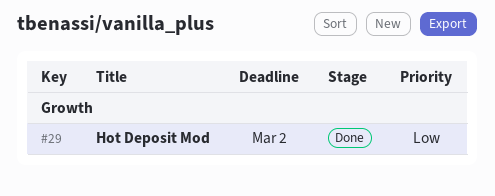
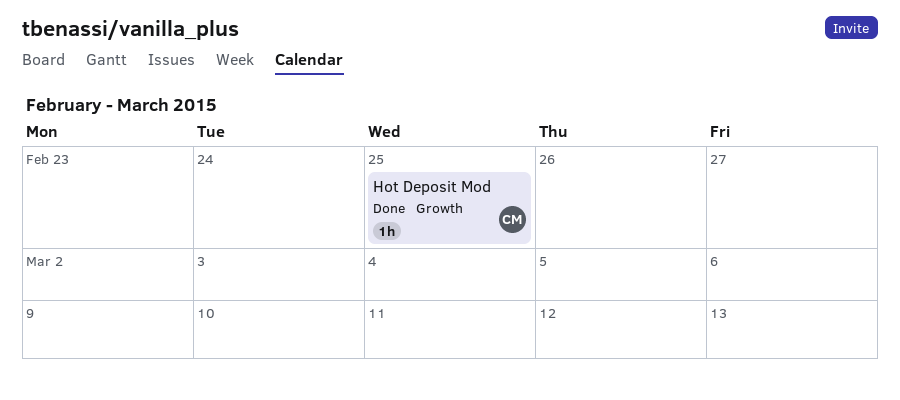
Hot Deposit Mod, due: Mar 2 -> Feb 25

